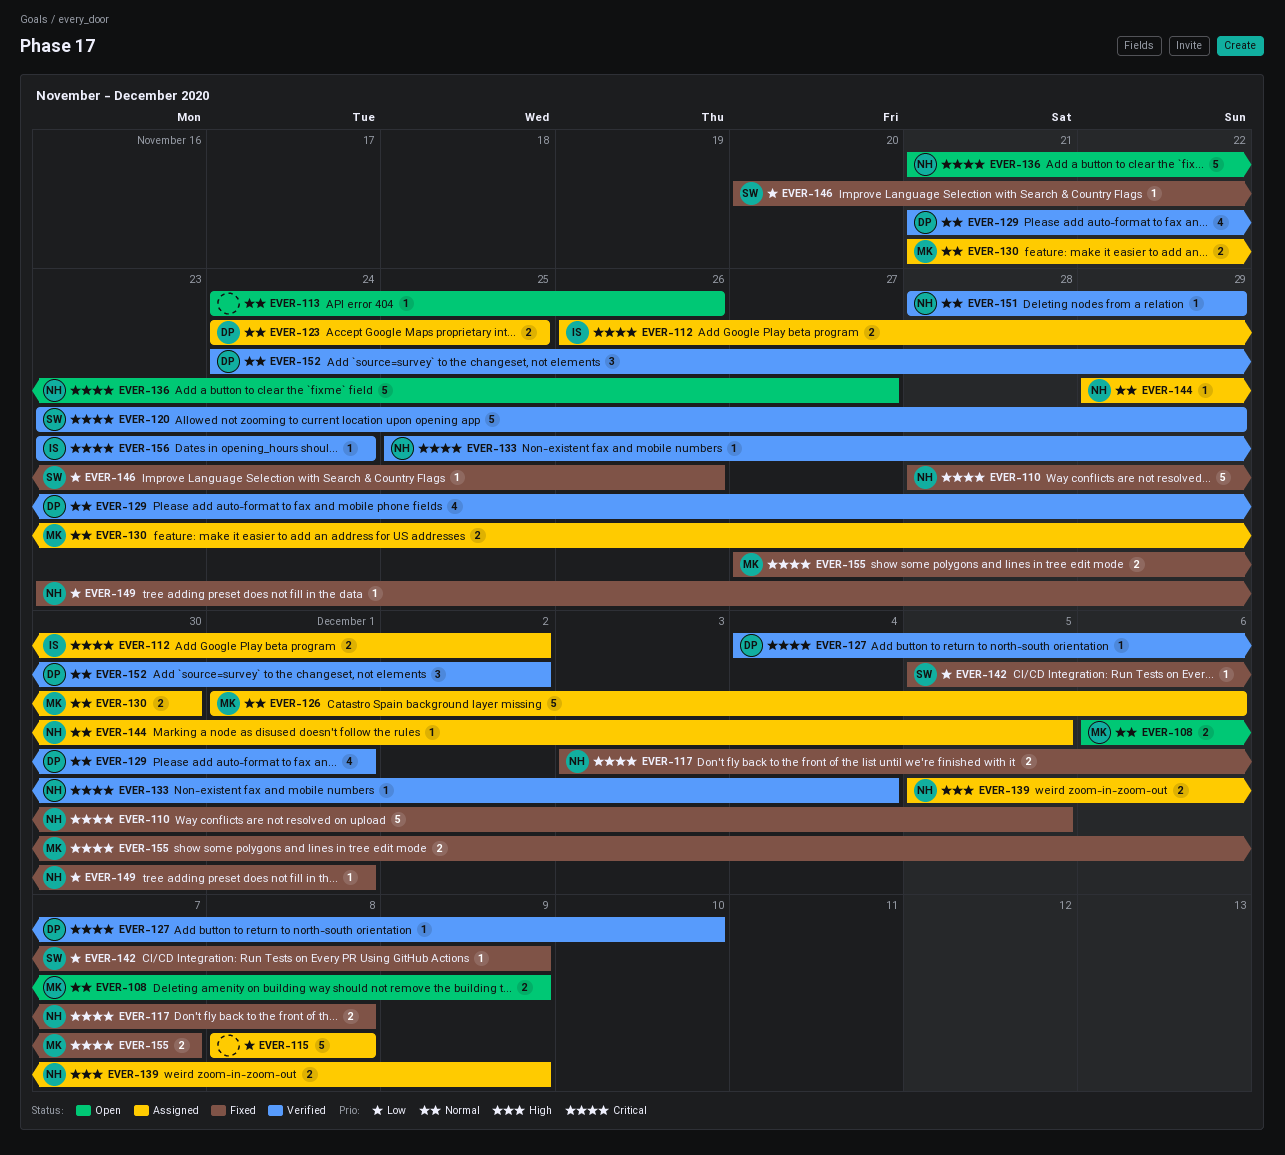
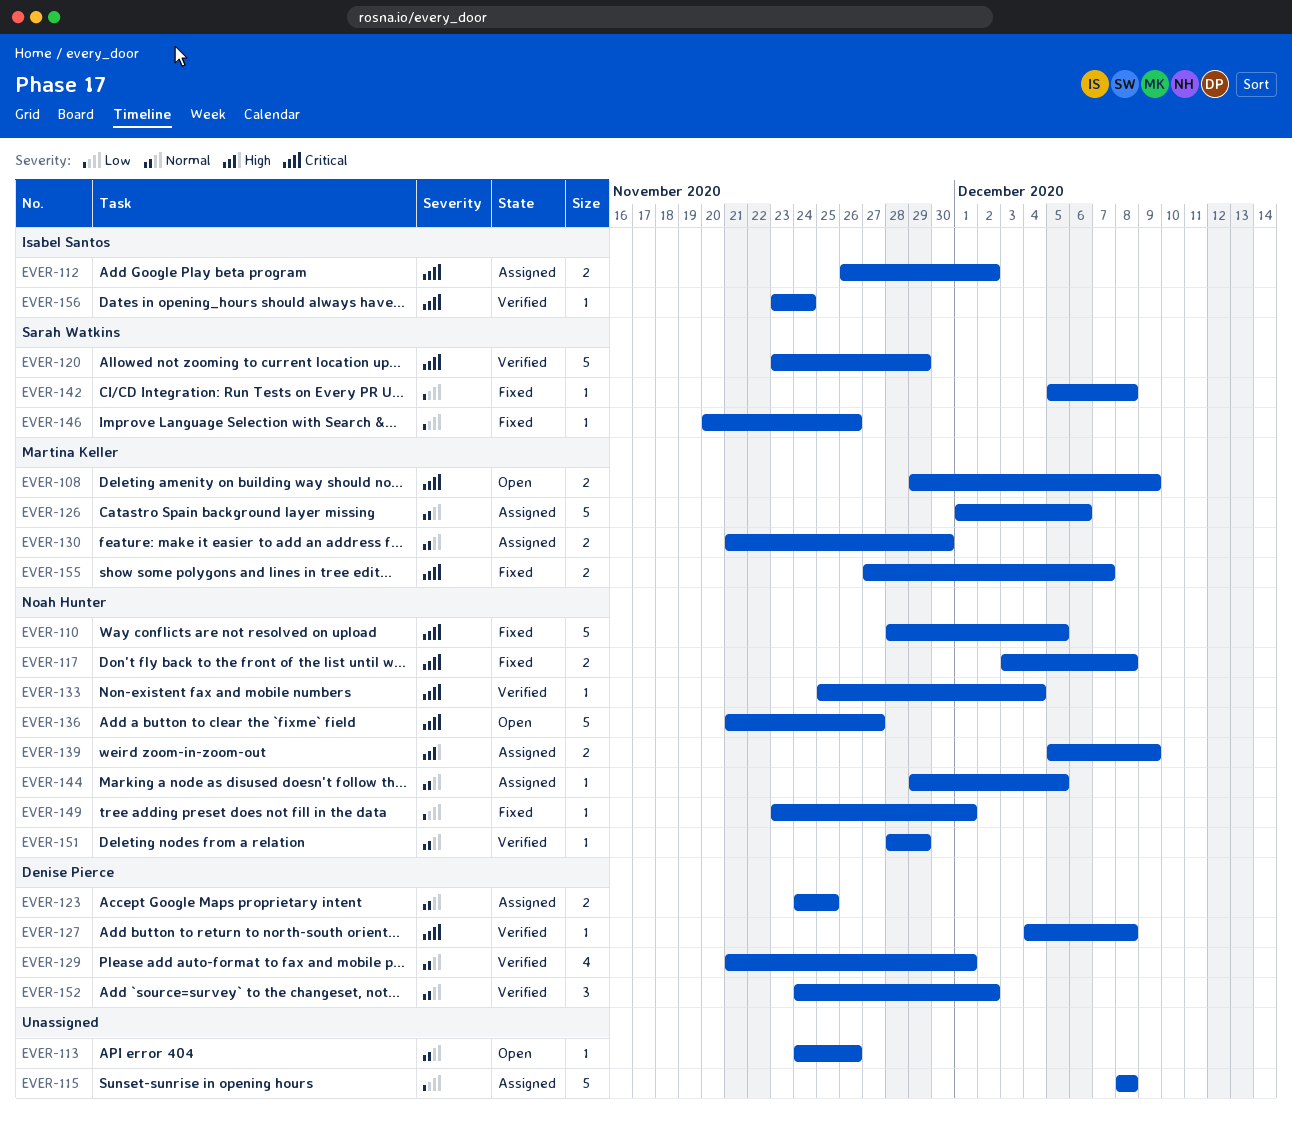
EVER-108, priority: Normal -> Critical
EVER-108, start: Dec 6 -> Nov 29
EVER-127, due: Dec 10 -> Dec 8
EVER-142, due: Dec 9 -> Dec 8

